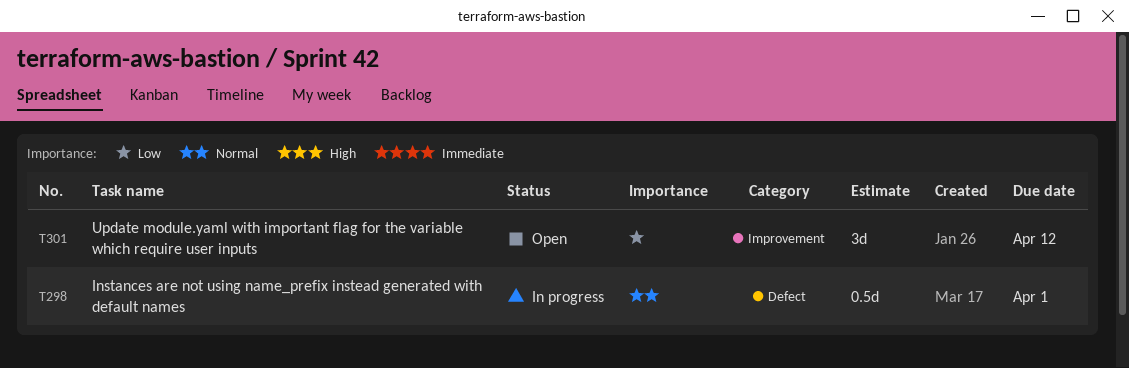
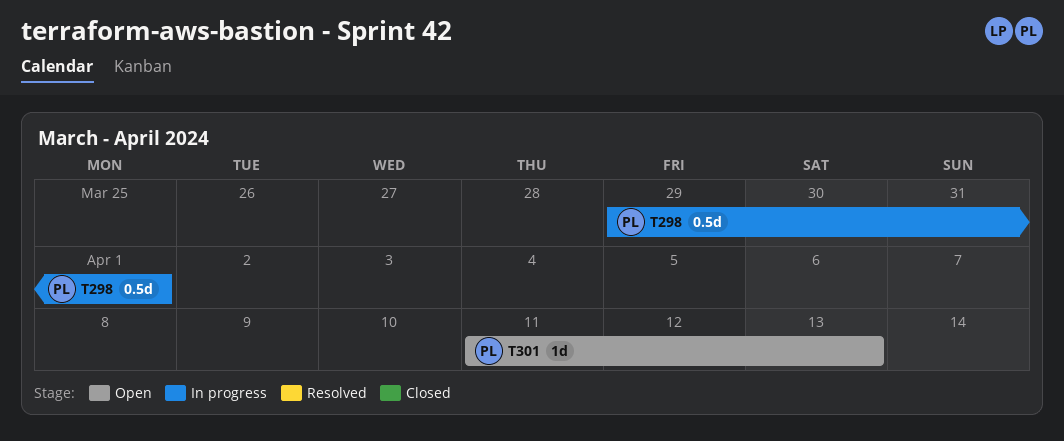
T301, estimate: 3d -> 1d
T301, due: Apr 12 -> Apr 13

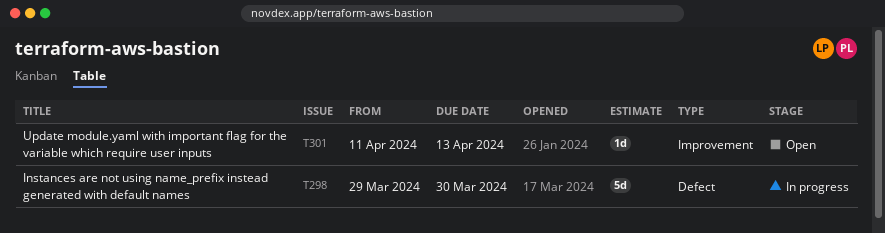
T298, estimate: 0.5d -> 5d
T298, due: Apr 1 -> Mar 30

